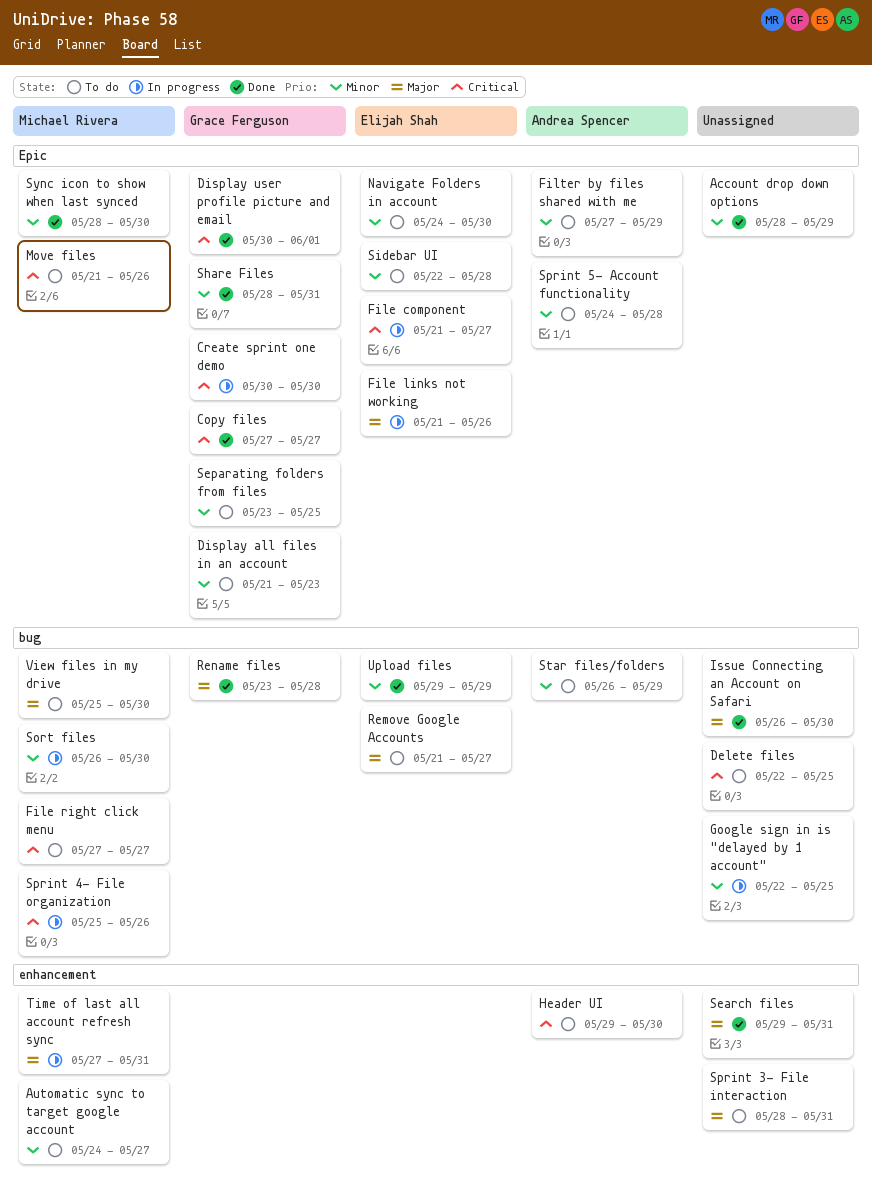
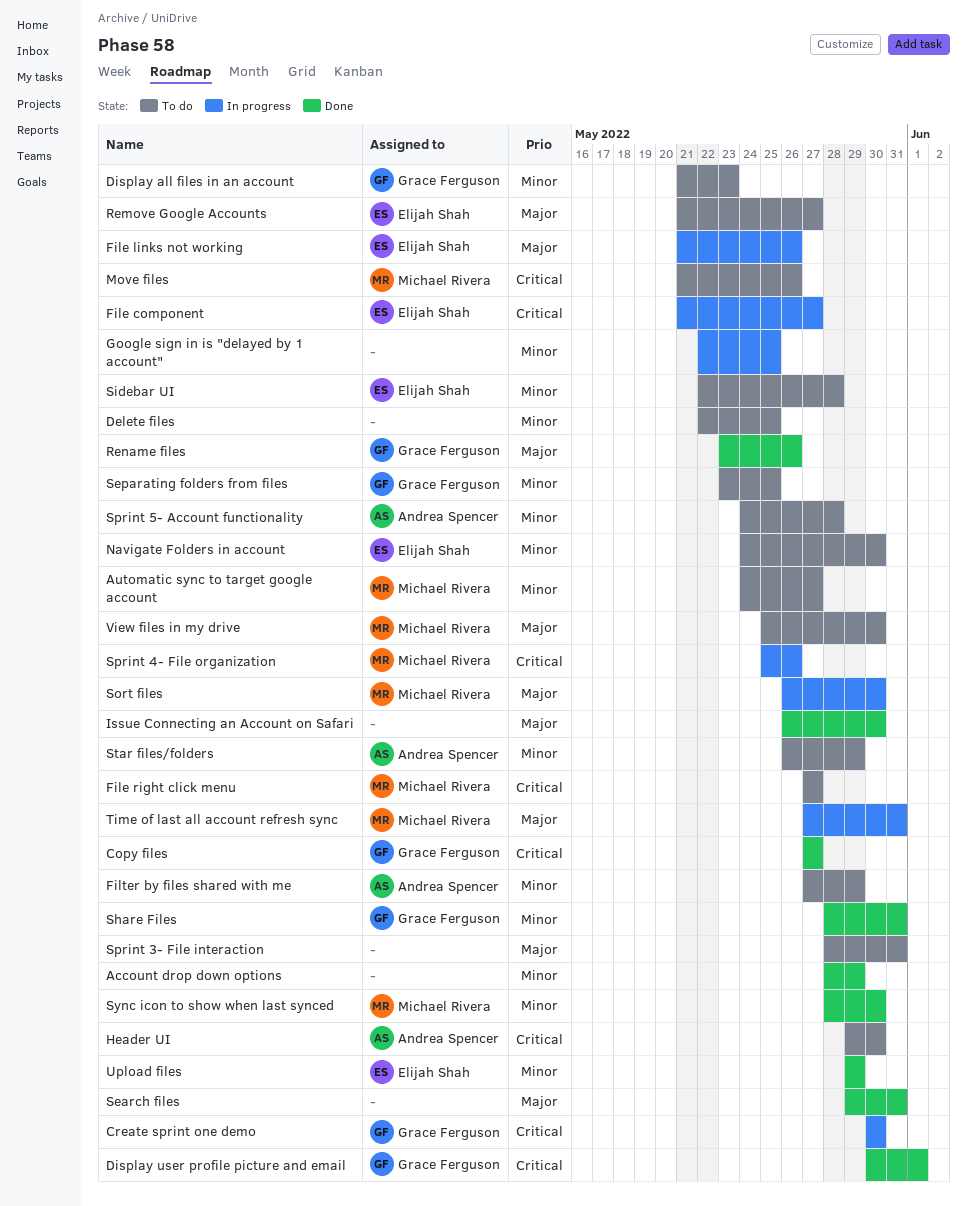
Delete files, priority: Critical -> Minor
Rename files, due: May 28 -> May 26
Sort files, priority: Minor -> Major

